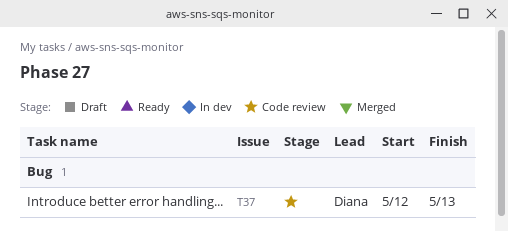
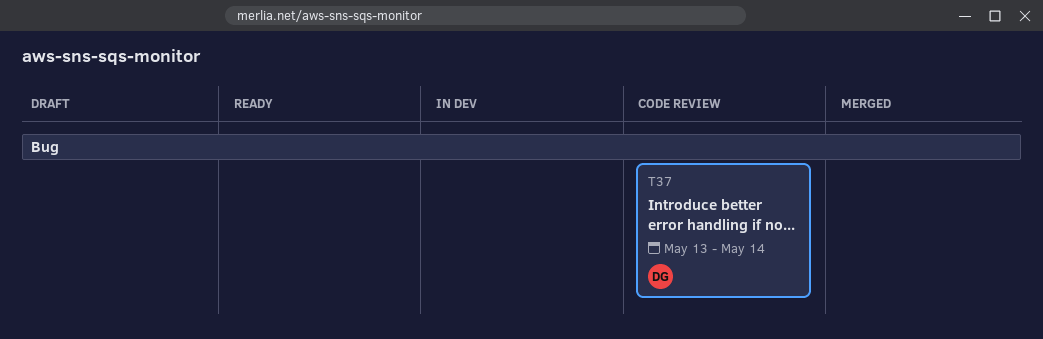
T37, start: May 12 -> May 13
T37, due: May 13 -> May 14

